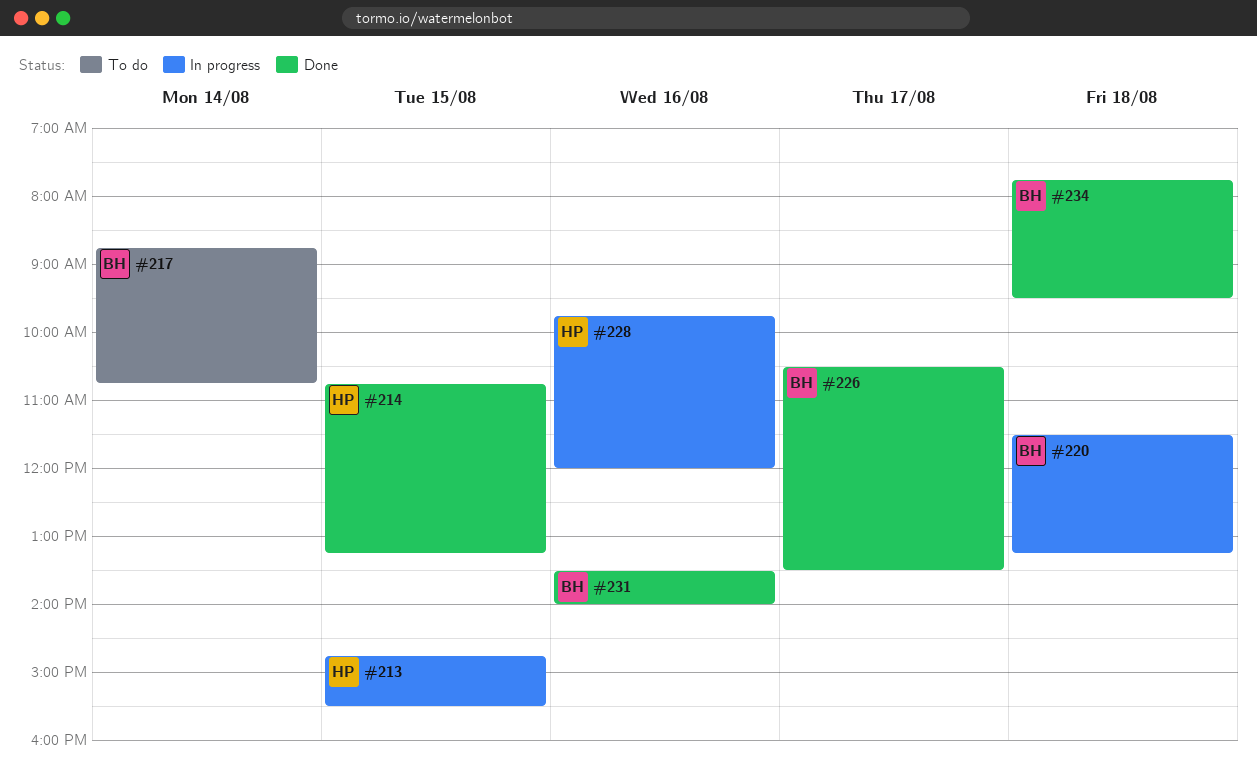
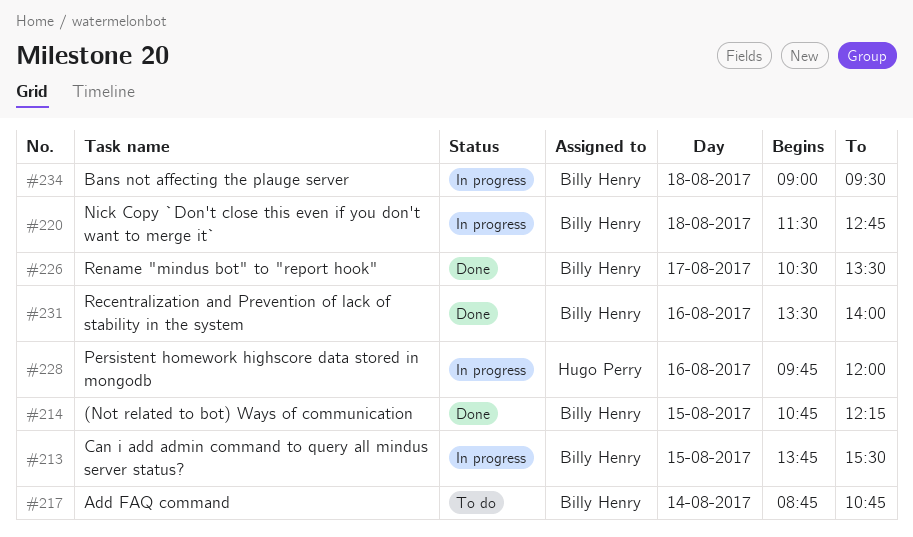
#213, owner: Hugo Perry -> Billy Henry
#213, begins: 14:45 -> 13:45
#214, owner: Hugo Perry -> Billy Henry
#214, ends: 13:15 -> 12:15
#220, ends: 13:15 -> 12:45
#234, status: Done -> In progress
#234, begins: 07:45 -> 09:00

